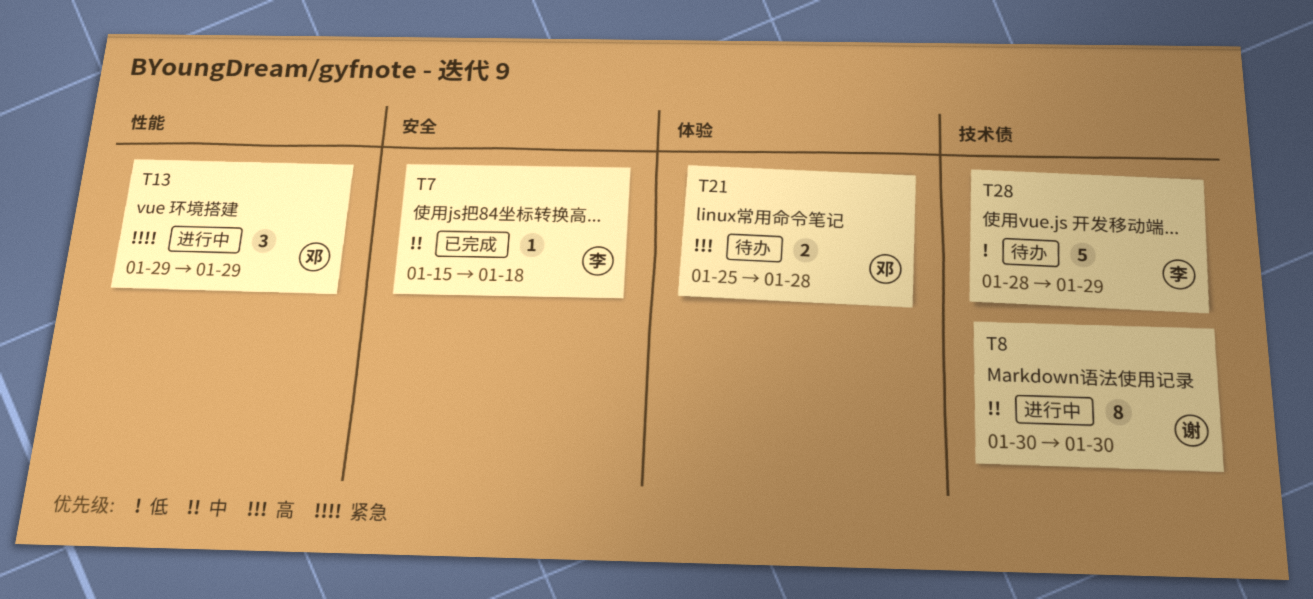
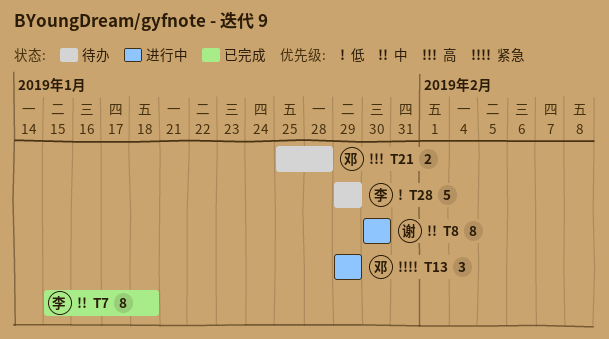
T7, estimate: 1 -> 8
T28, start: Jan 28 -> Jan 29

